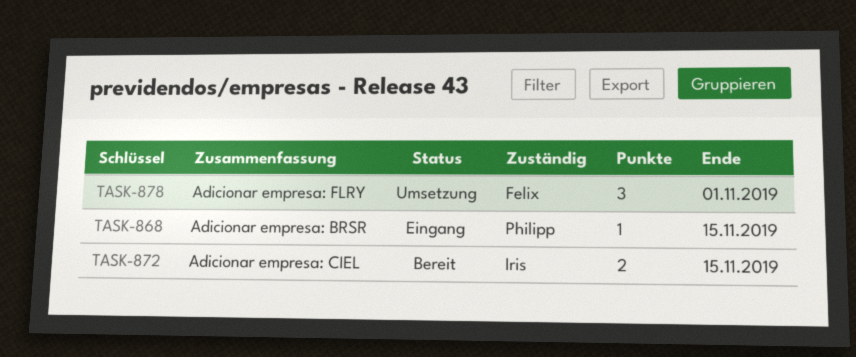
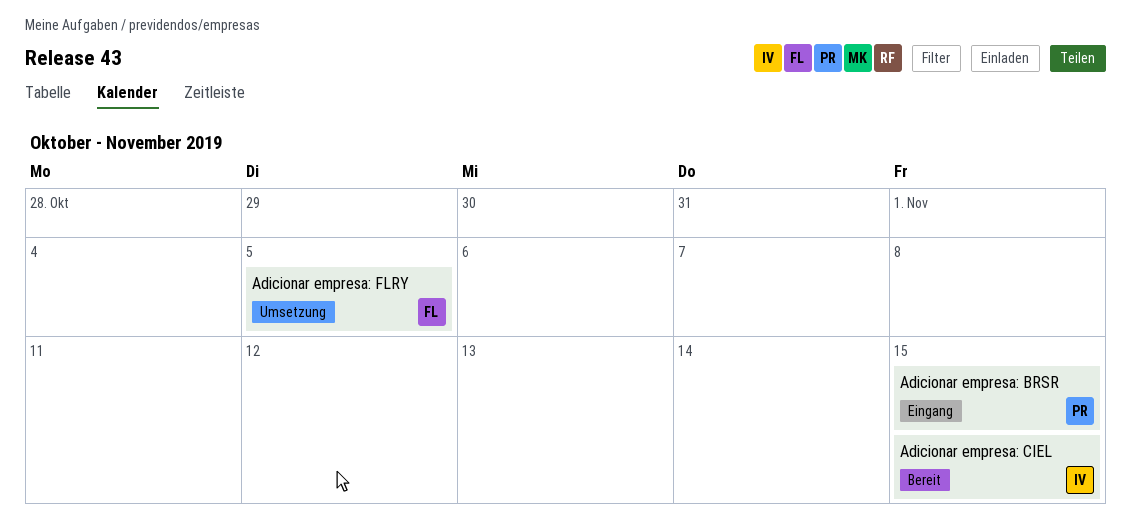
Adicionar empresa: FLRY, due: Nov 1 -> Nov 5

